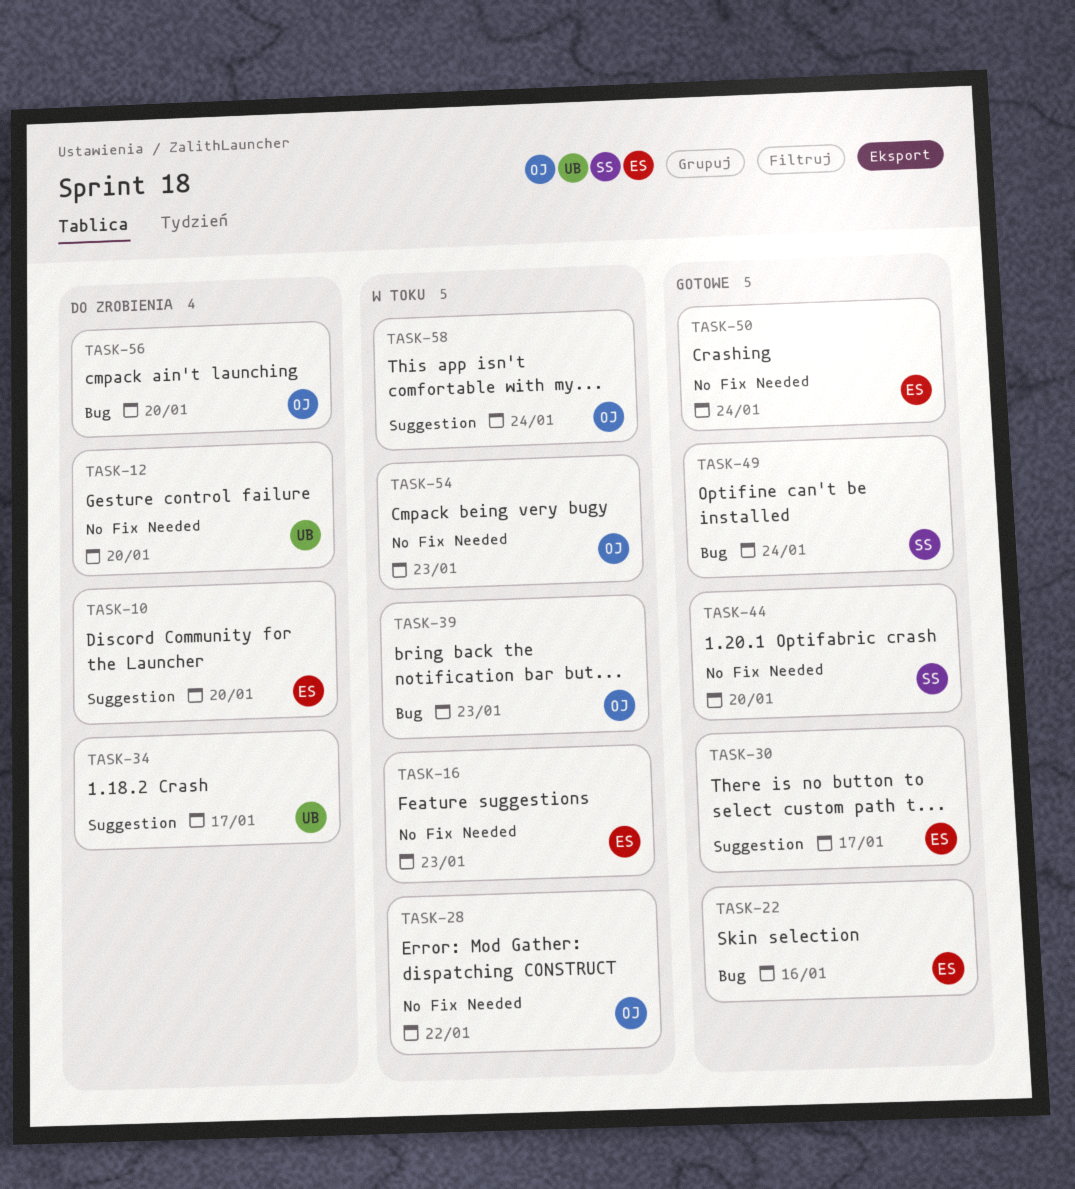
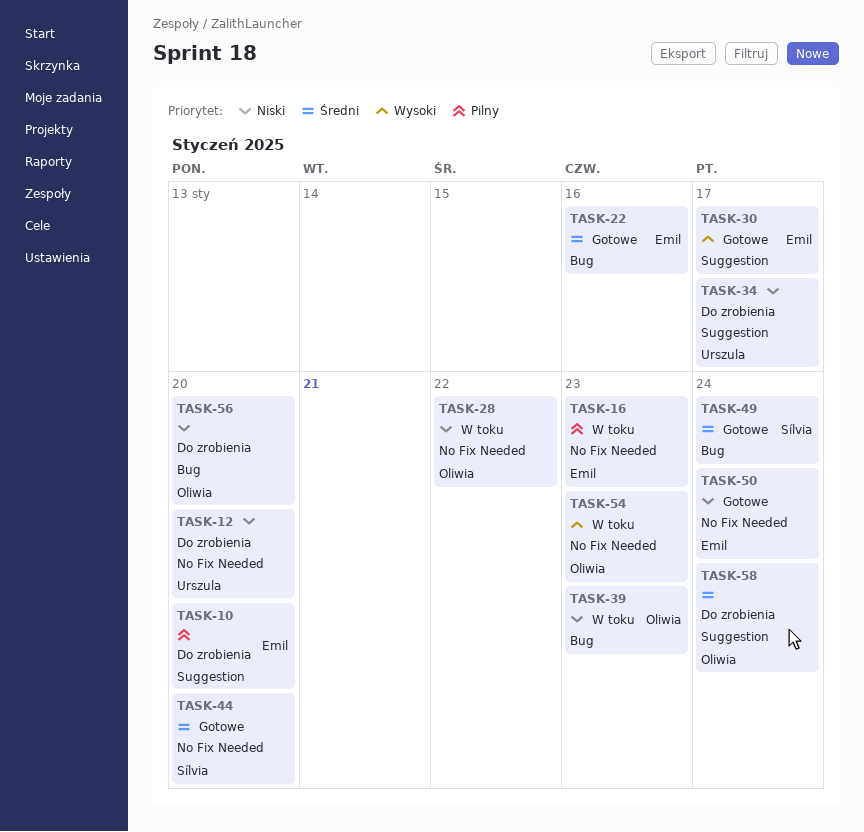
TASK-58, status: W toku -> Do zrobienia

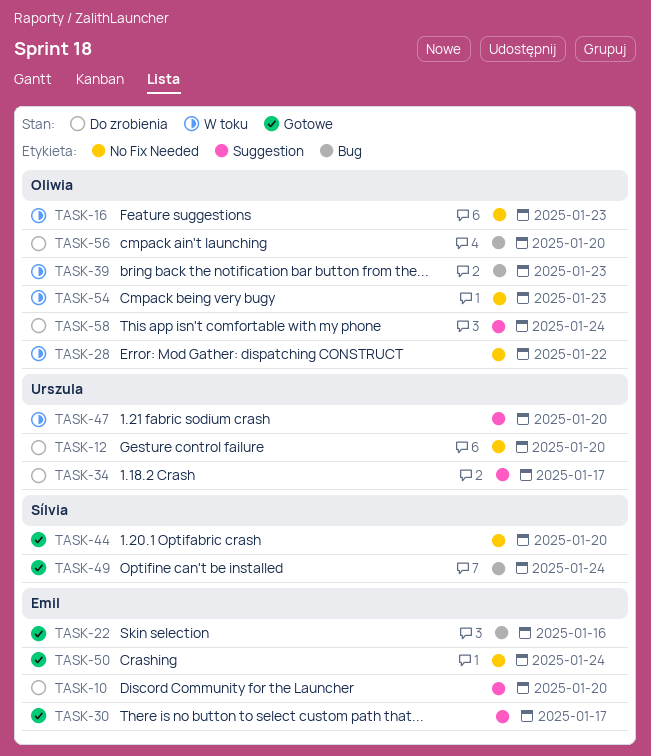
TASK-16, owner: Emil -> Oliwia
TASK-47: none -> present

